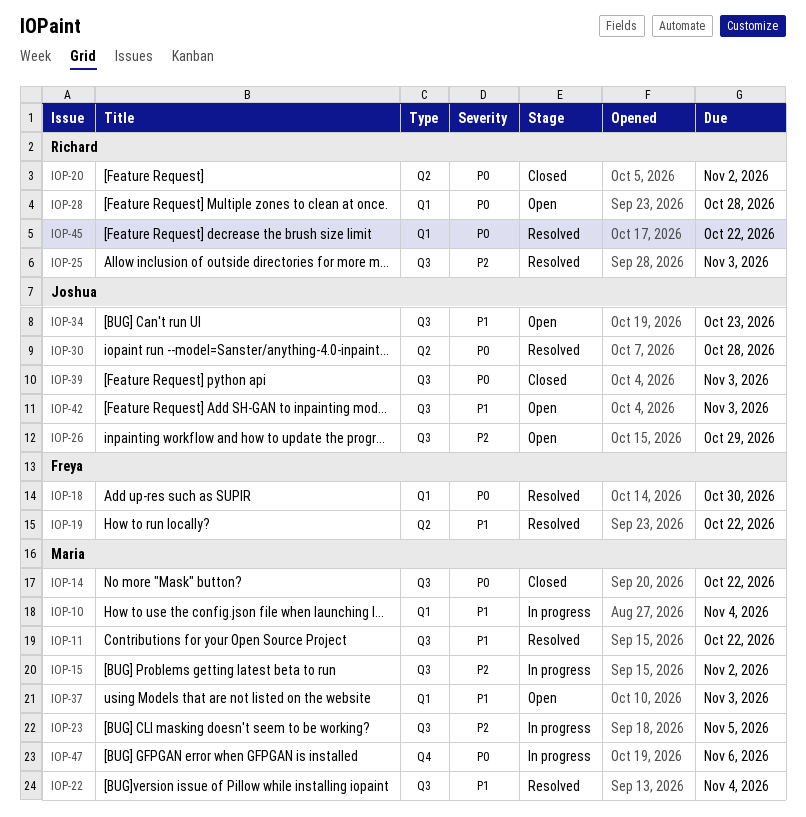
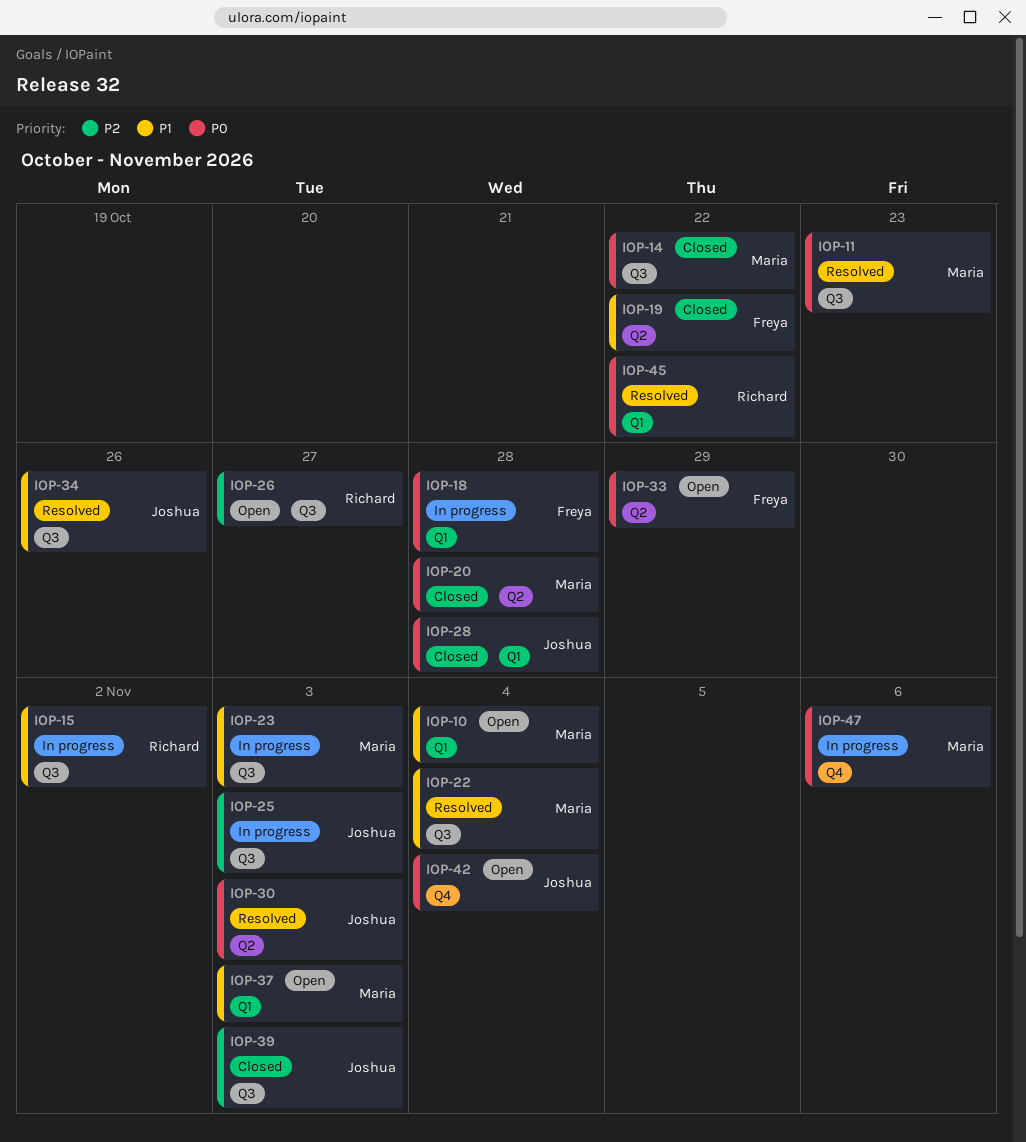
IOP-10, status: In progress -> Open
IOP-11, priority: P1 -> P0
IOP-11, due: Oct 22 -> Oct 23
IOP-15, owner: Maria -> Richard
IOP-15, priority: P2 -> P1
IOP-18, status: Resolved -> In progress
IOP-18, due: Oct 30 -> Oct 28
IOP-19, status: Resolved -> Closed
IOP-20, owner: Richard -> Maria
IOP-20, due: Nov 2 -> Oct 28
IOP-23, priority: P2 -> P1
IOP-23, due: Nov 5 -> Nov 3
IOP-25, status: Resolved -> In progress
IOP-25, owner: Richard -> Joshua
IOP-26, owner: Joshua -> Richard
IOP-26, due: Oct 29 -> Oct 27
IOP-28, status: Open -> Closed
IOP-28, owner: Richard -> Joshua
IOP-30, due: Oct 28 -> Nov 3
IOP-33: none -> present
IOP-34, status: Open -> Resolved
IOP-34, due: Oct 23 -> Oct 26
IOP-39, priority: P0 -> P2
IOP-42, priority: P1 -> P0
IOP-42, label: Q3 -> Q4
IOP-42, due: Nov 3 -> Nov 4

